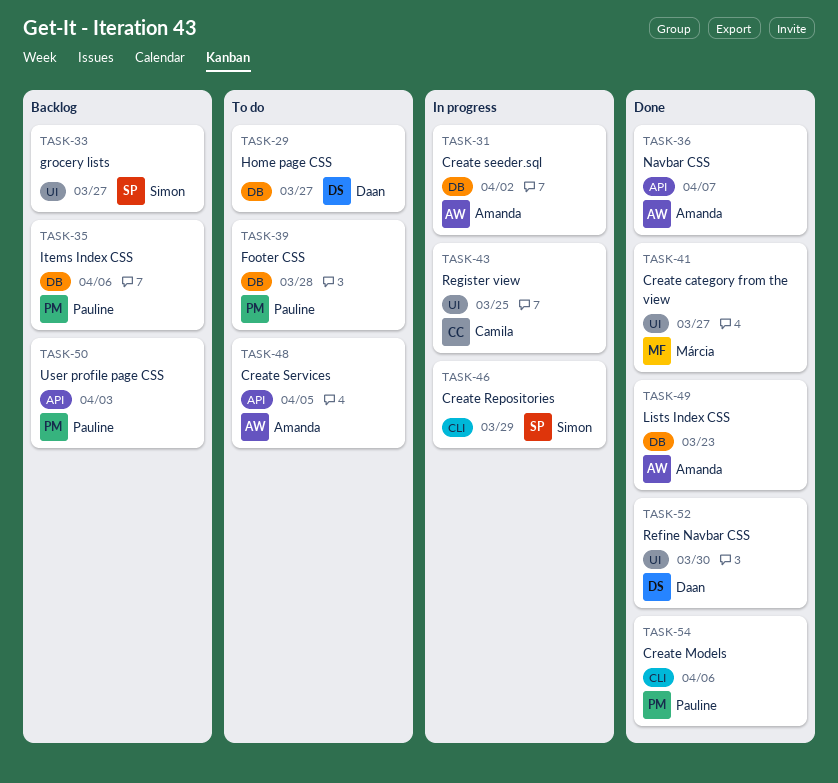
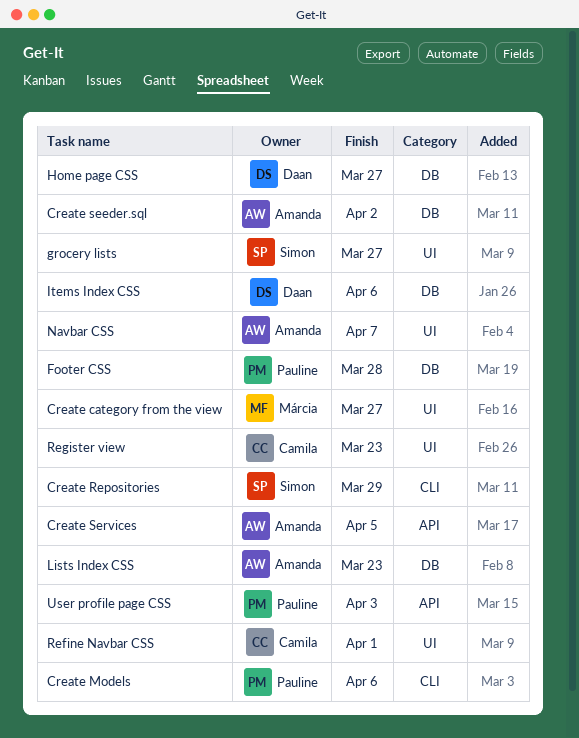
Items Index CSS, owner: Pauline -> Daan
Navbar CSS, label: API -> UI
Refine Navbar CSS, owner: Daan -> Camila
Refine Navbar CSS, due: Mar 30 -> Apr 1
Register view, due: Mar 25 -> Mar 23

